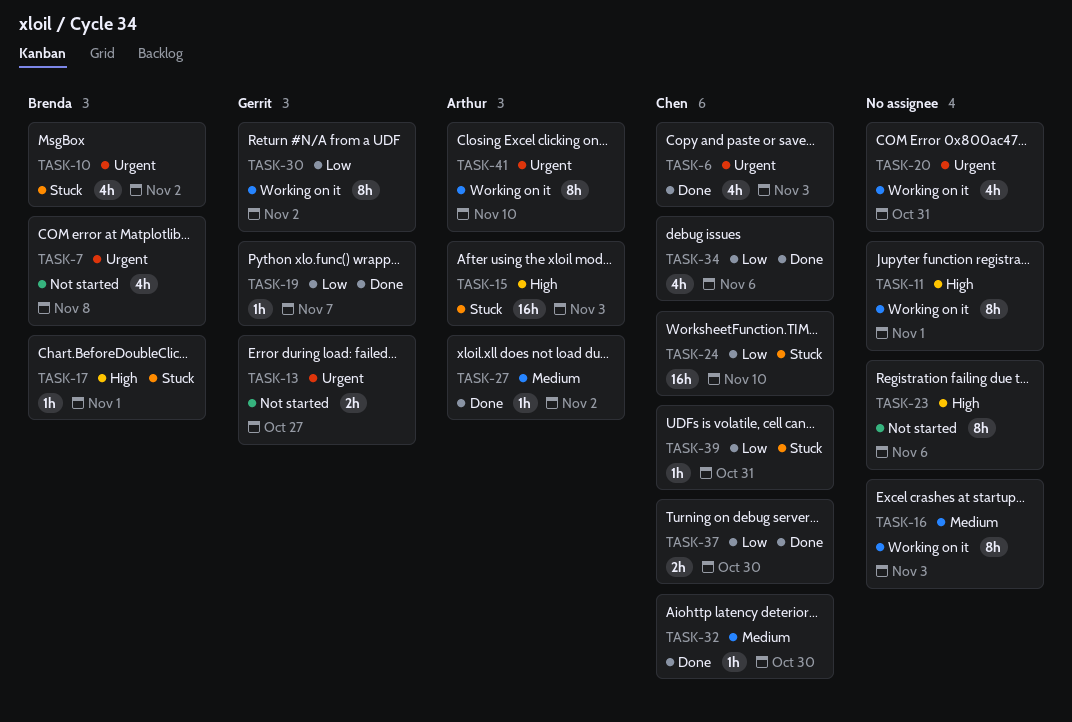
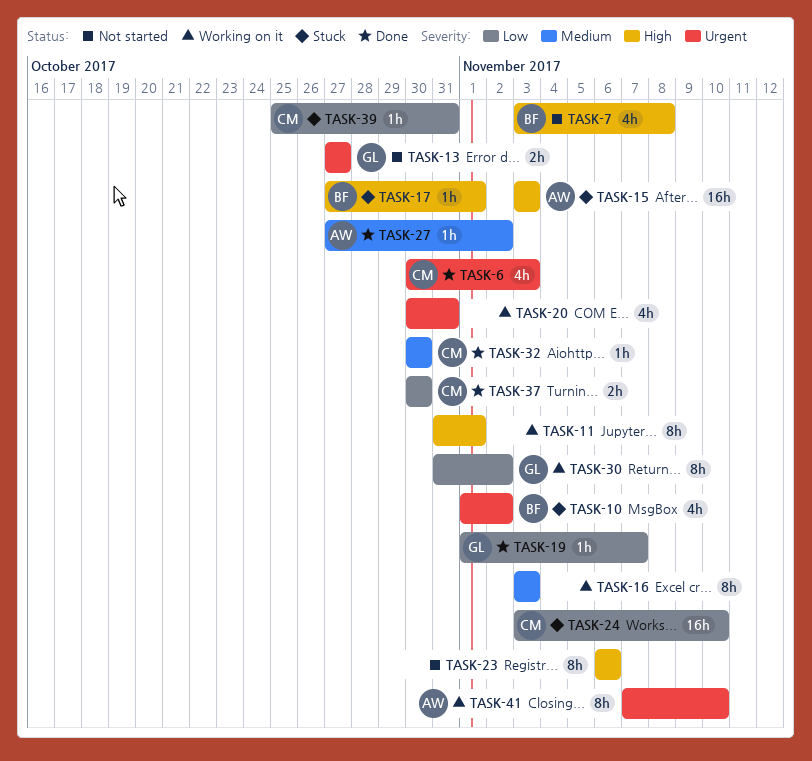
TASK-7, priority: Urgent -> High
TASK-34: present -> none

